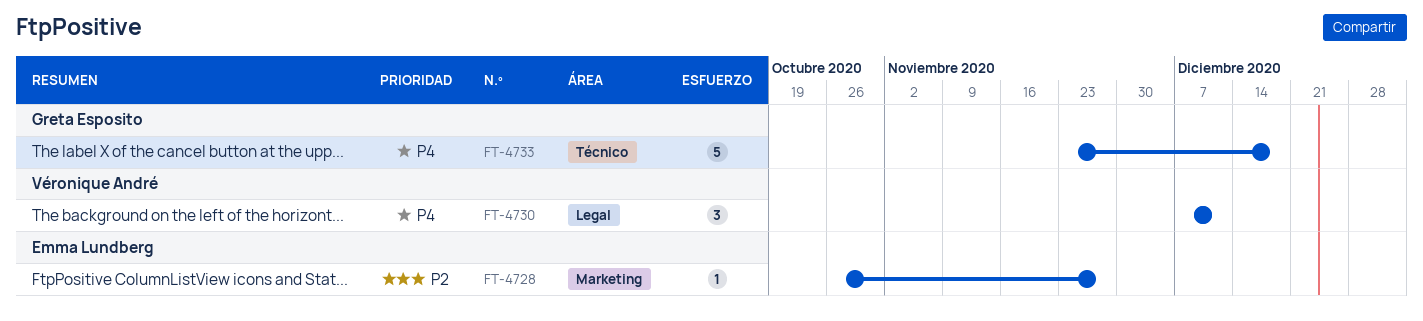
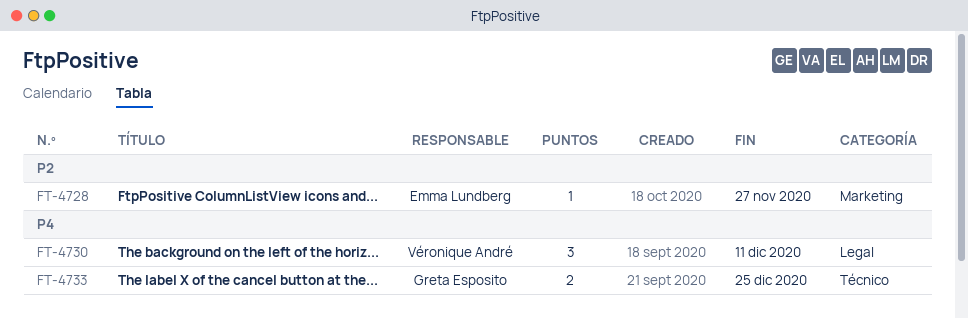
FT-4733, estimate: 5 -> 2
FT-4733, due: Dec 18 -> Dec 25

